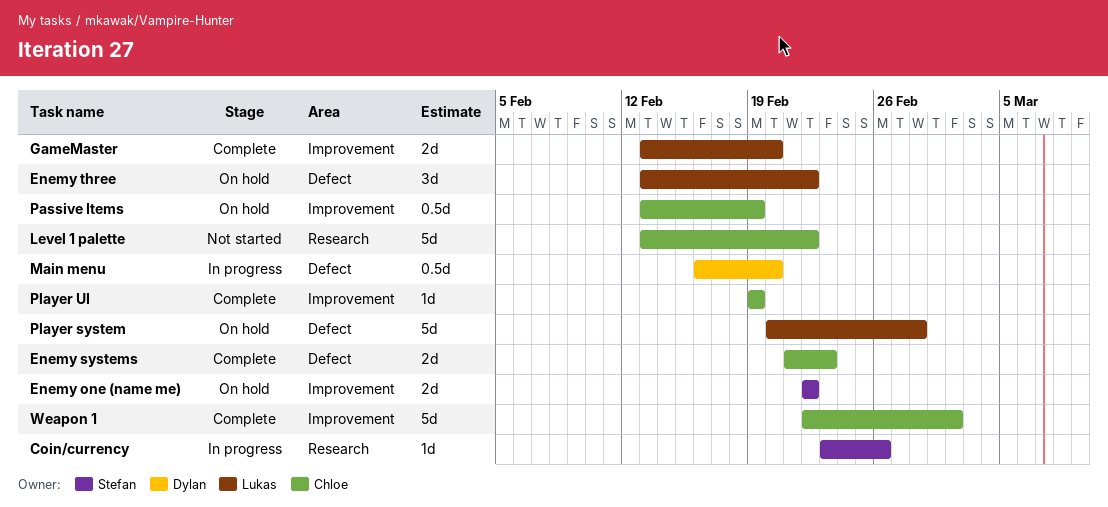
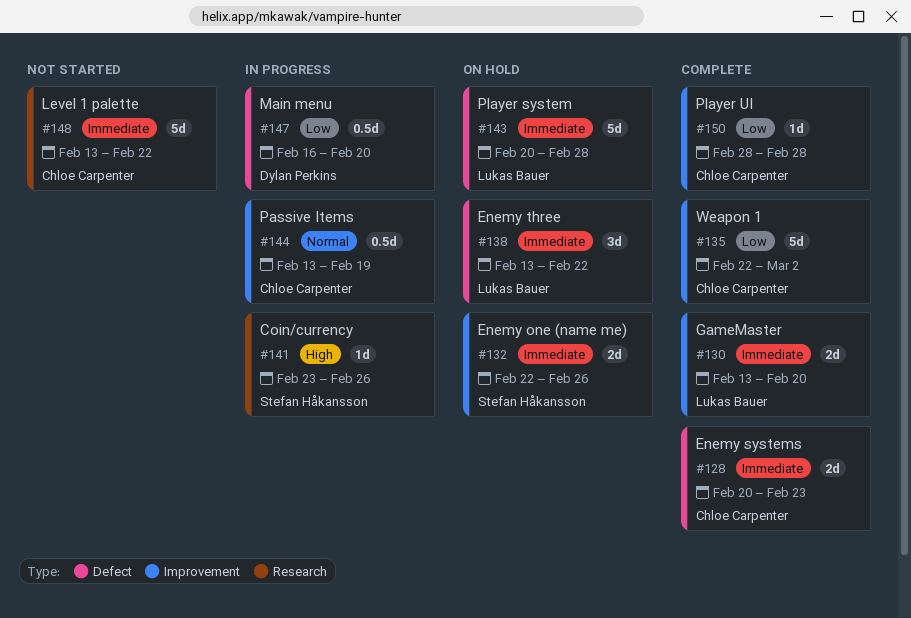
Enemy one (name me), due: Feb 22 -> Feb 26
Enemy systems, start: Feb 21 -> Feb 20
Passive Items, status: On hold -> In progress
Player UI, start: Feb 19 -> Feb 28
Player UI, due: Feb 19 -> Feb 28

